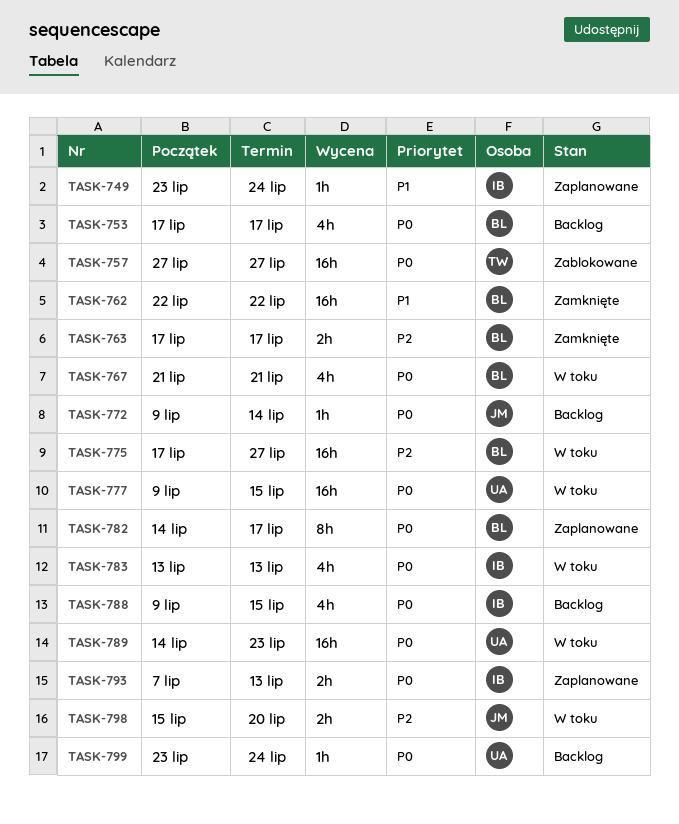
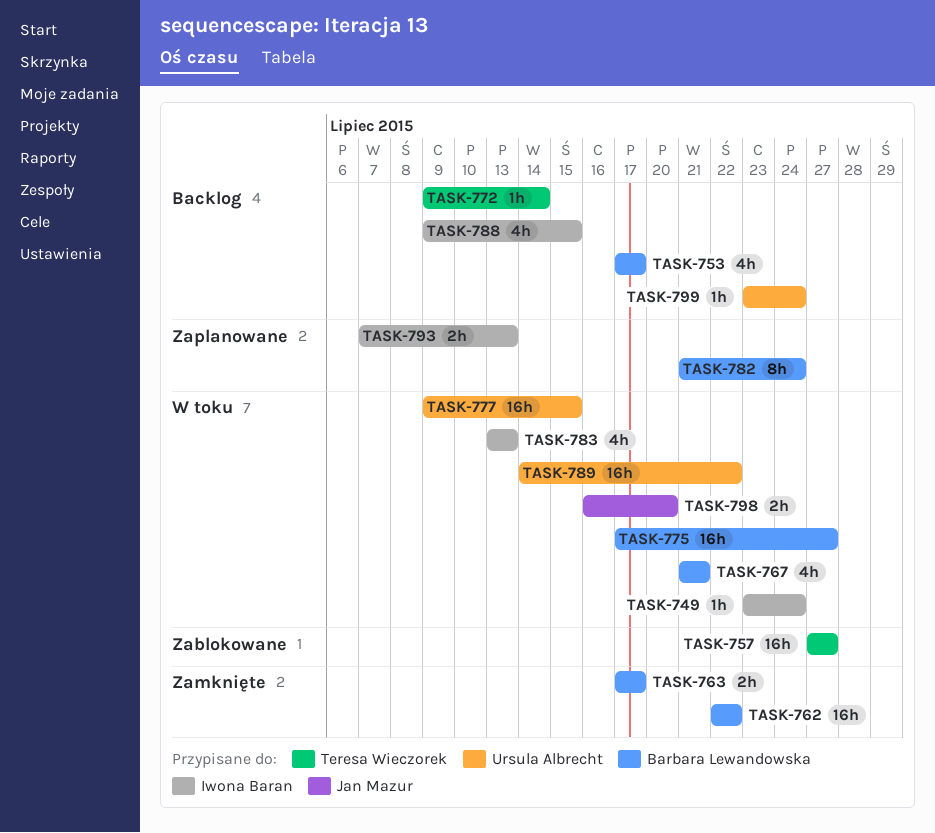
TASK-749, status: Zaplanowane -> W toku
TASK-772, owner: Jan Mazur -> Teresa Wieczorek
TASK-782, start: Jul 14 -> Jul 21
TASK-782, due: Jul 17 -> Jul 24
TASK-789, due: Jul 23 -> Jul 22
TASK-798, start: Jul 15 -> Jul 16

